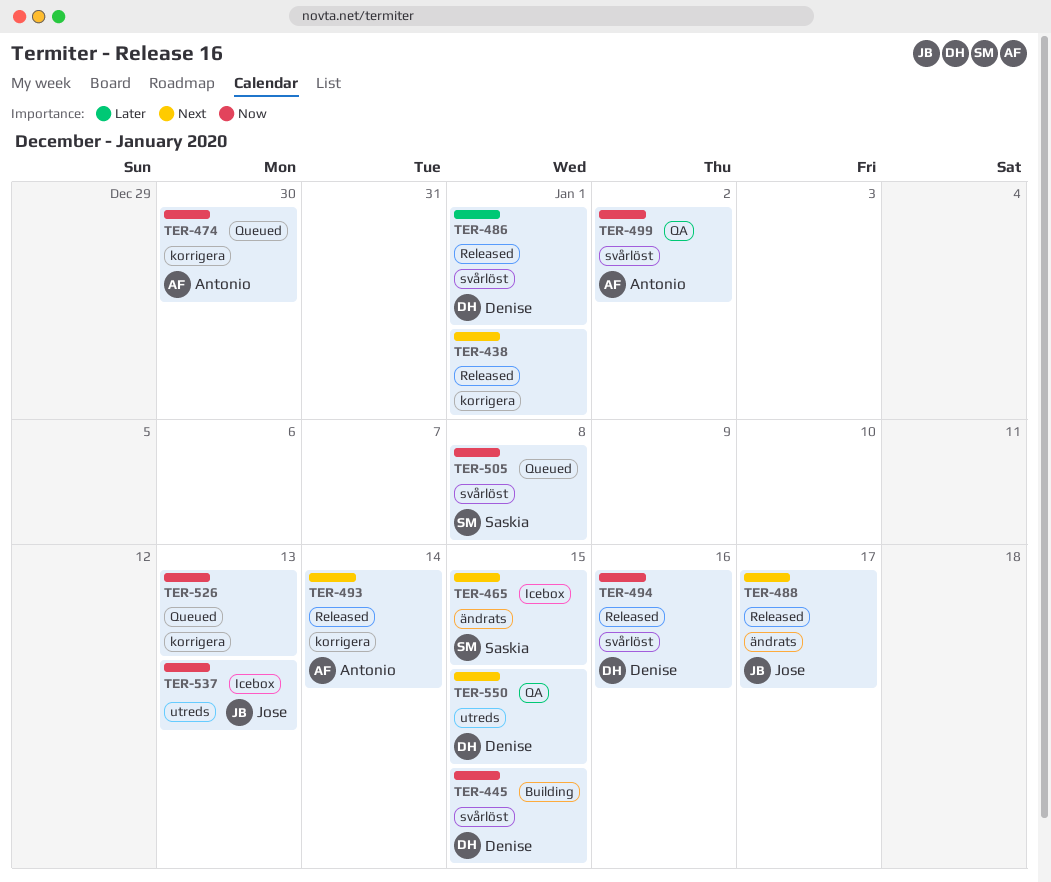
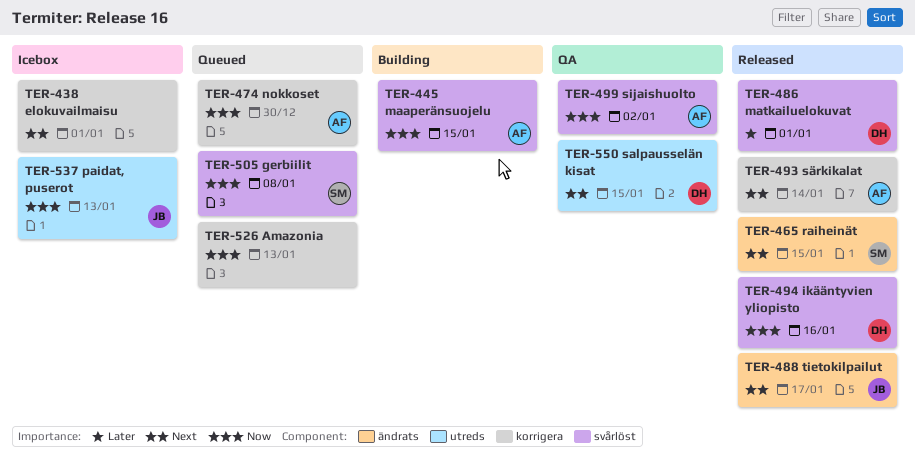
TER-438, status: Released -> Icebox
TER-445, owner: Denise -> Antonio
TER-465, status: Icebox -> Released

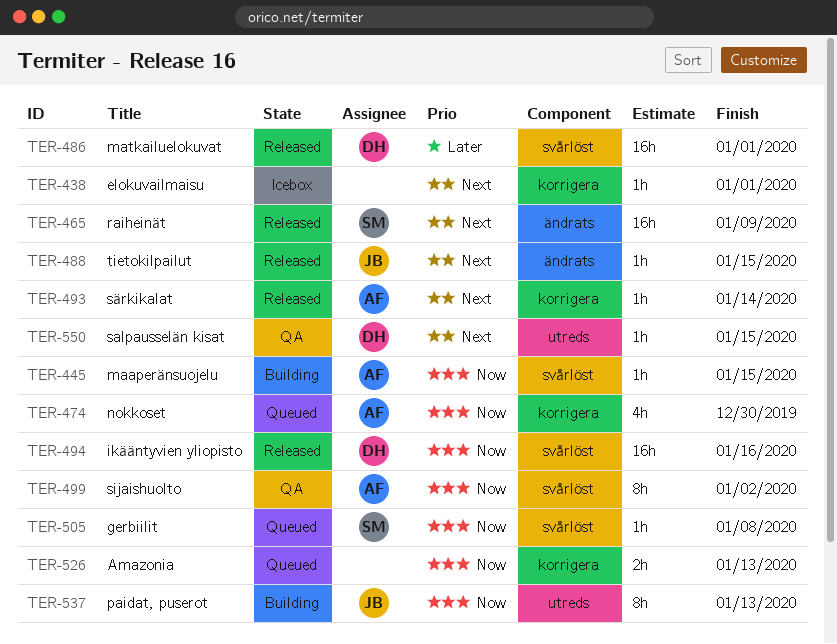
TER-465, due: Jan 15 -> Jan 9
TER-488, due: Jan 17 -> Jan 15
TER-537, status: Icebox -> Building

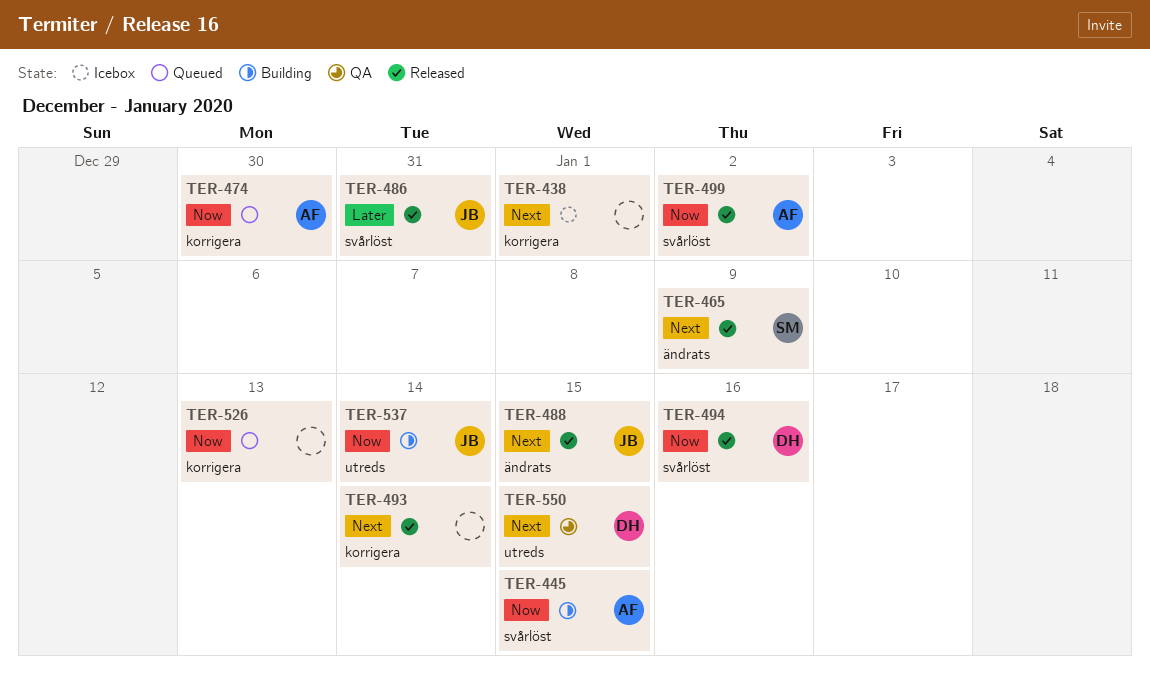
TER-486, owner: DH -> JB
TER-486, due: Jan 1 -> Dec 31
TER-493, owner: AF -> none
TER-499, status: QA -> Released
TER-505: present -> none
TER-537, due: Jan 13 -> Jan 14

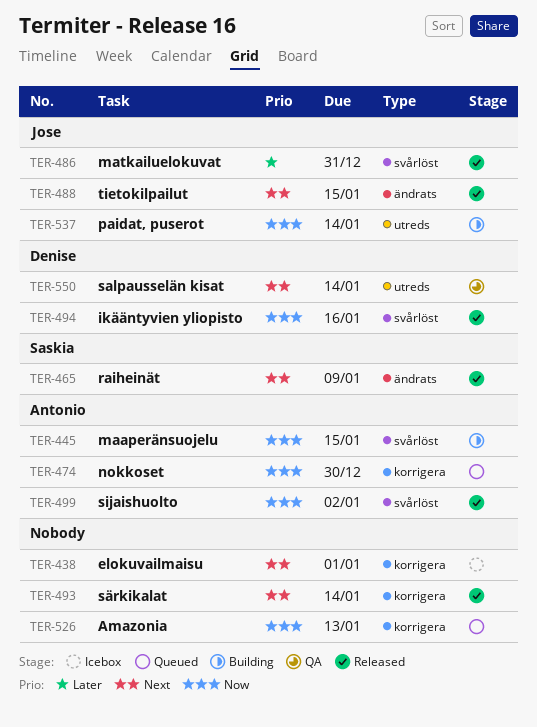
TER-550, due: Jan 15 -> Jan 14

